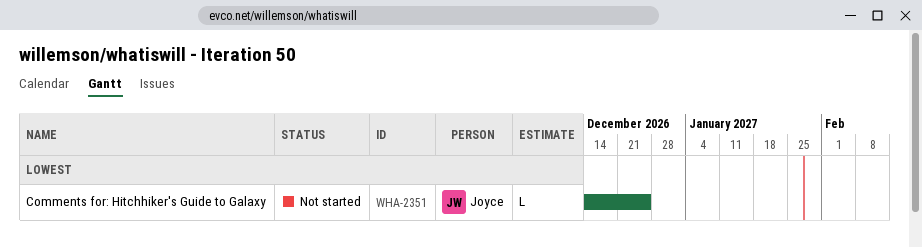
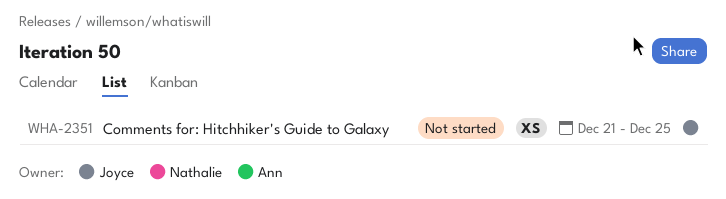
WHA-2351, estimate: L -> XS
WHA-2351, start: Dec 14 -> Dec 21

